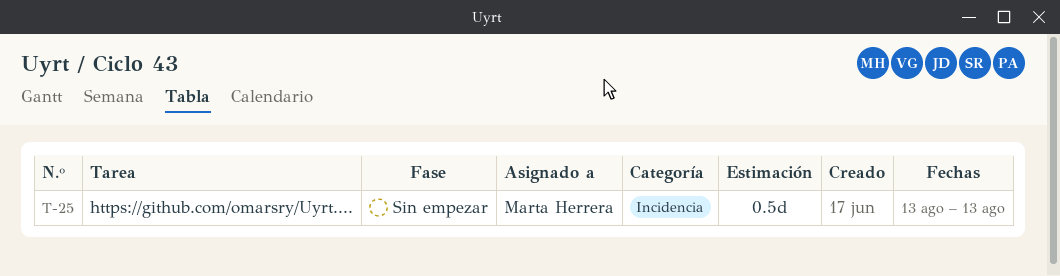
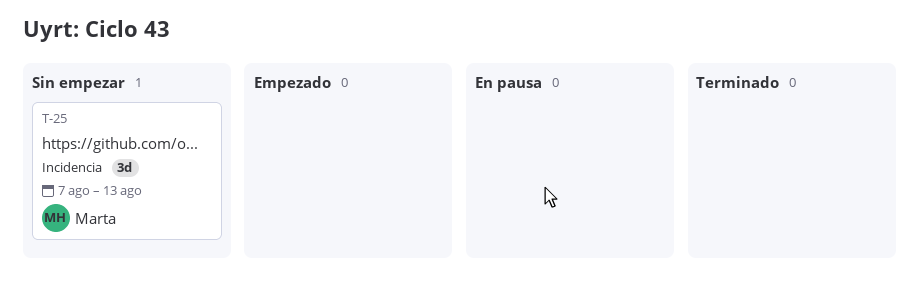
T-25, estimate: 0.5d -> 3d
T-25, start: Aug 13 -> Aug 7

